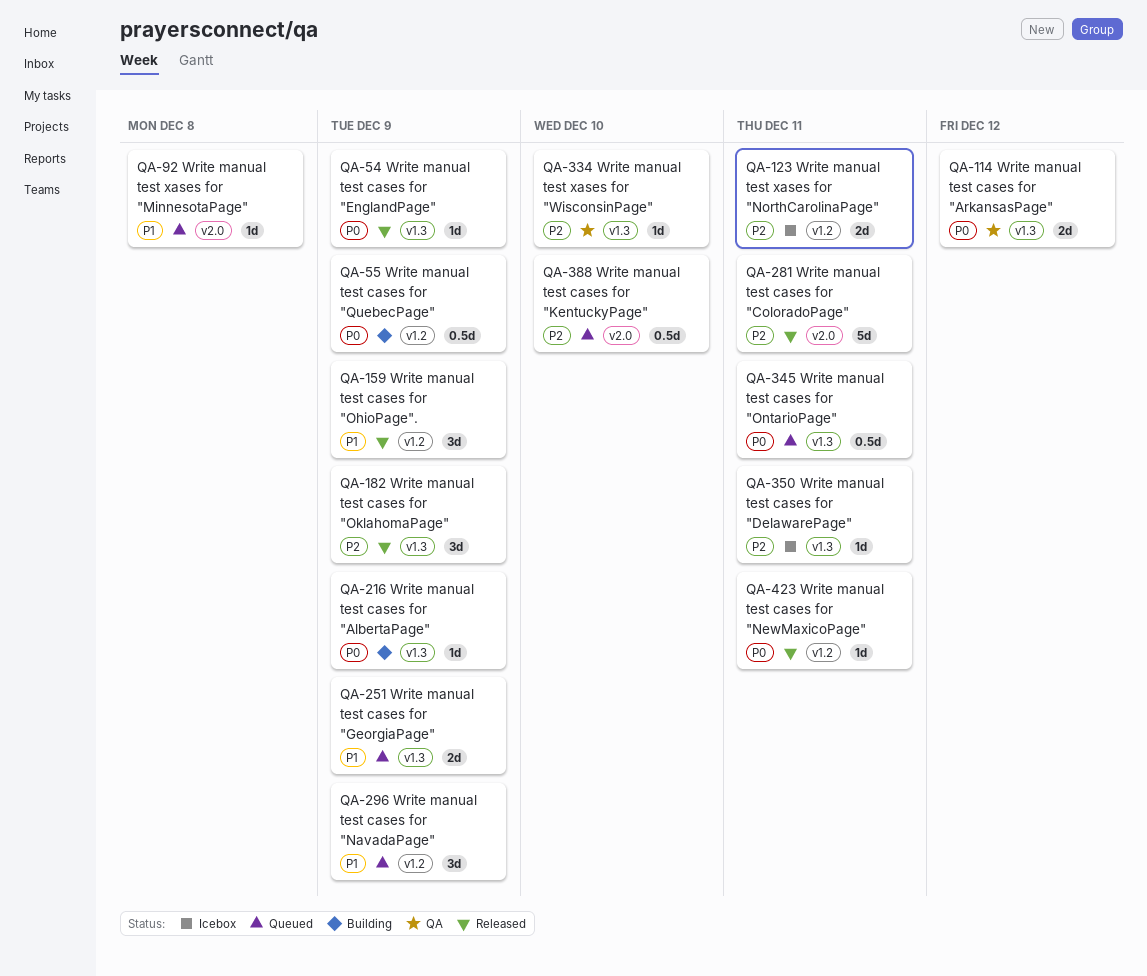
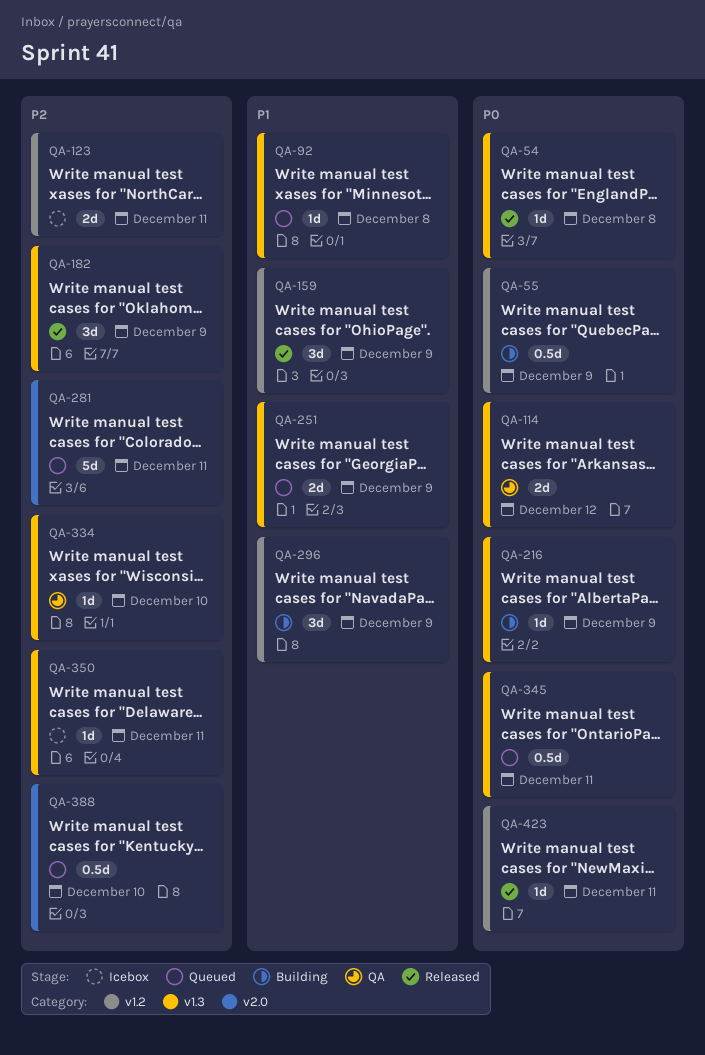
QA-54, due: Dec 9 -> Dec 8
QA-92, label: v2.0 -> v1.3
QA-281, status: Released -> Queued
QA-296, status: Queued -> Building

